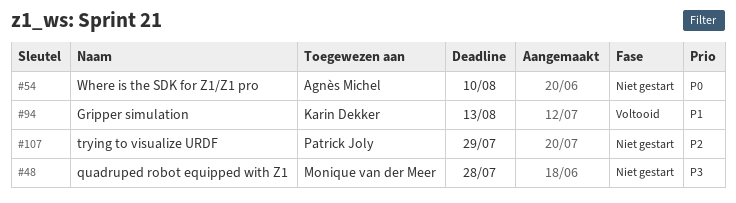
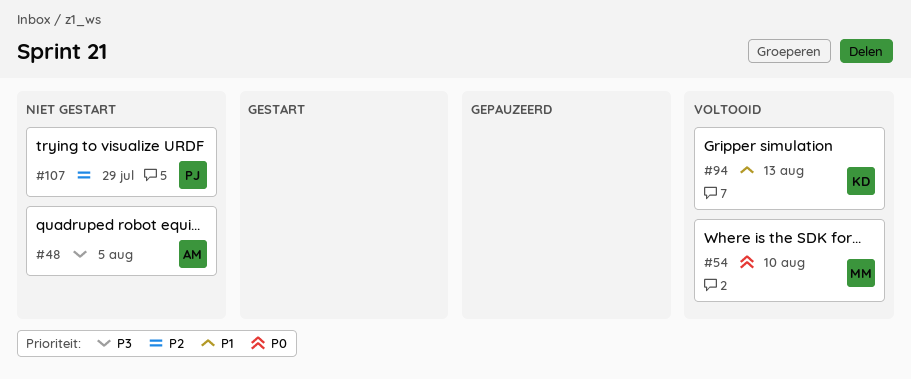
#48, owner: Monique van der Meer -> Agnès Michel
#48, due: Jul 28 -> Aug 5
#54, status: Niet gestart -> Voltooid
#54, owner: Agnès Michel -> Monique van der Meer

